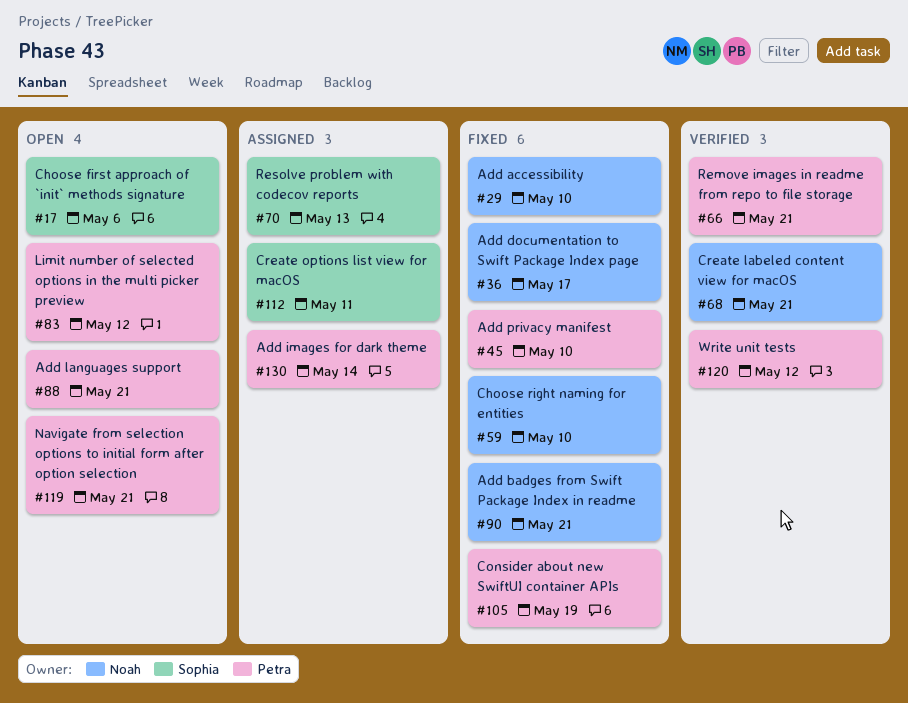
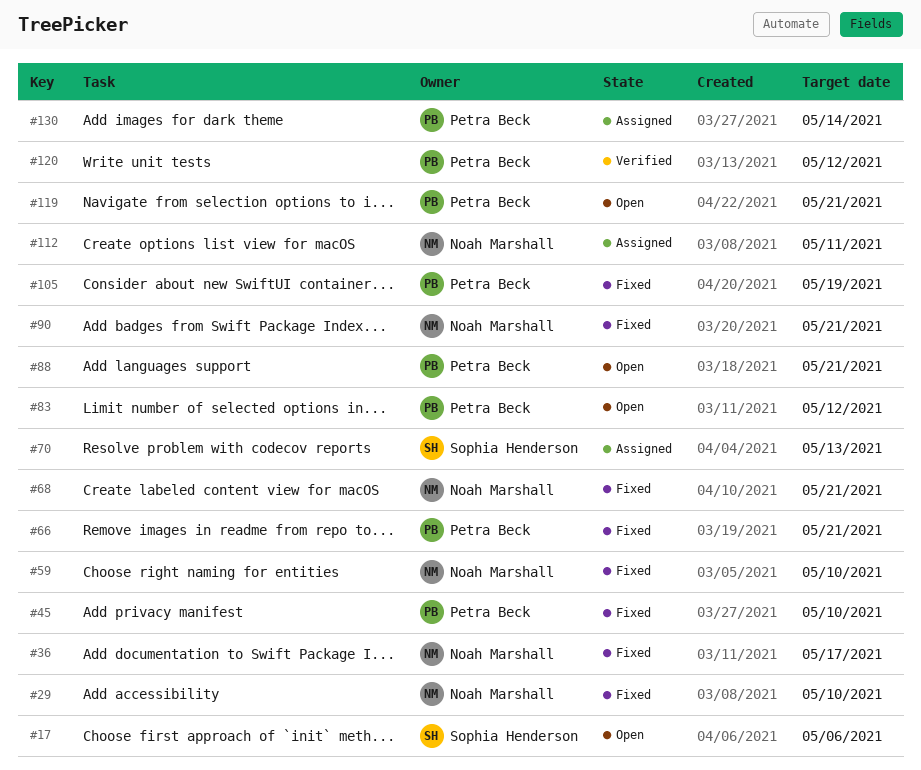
#66, status: Verified -> Fixed
#68, status: Verified -> Fixed
#112, owner: Sophia Henderson -> Noah Marshall

